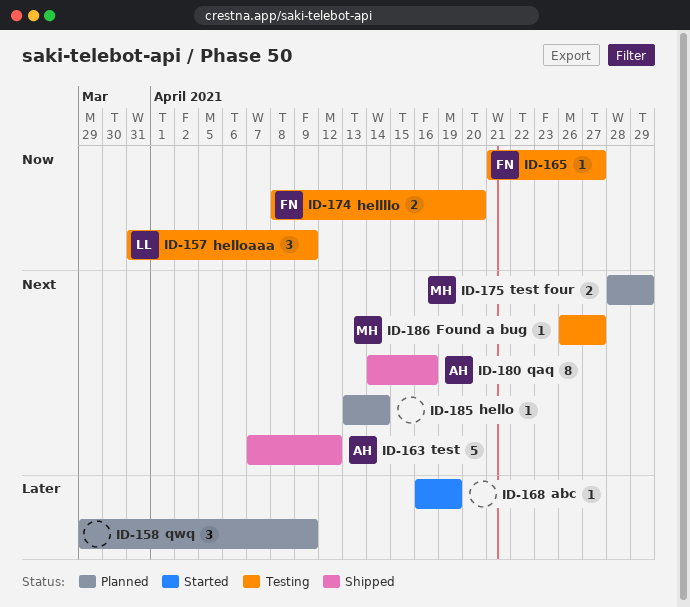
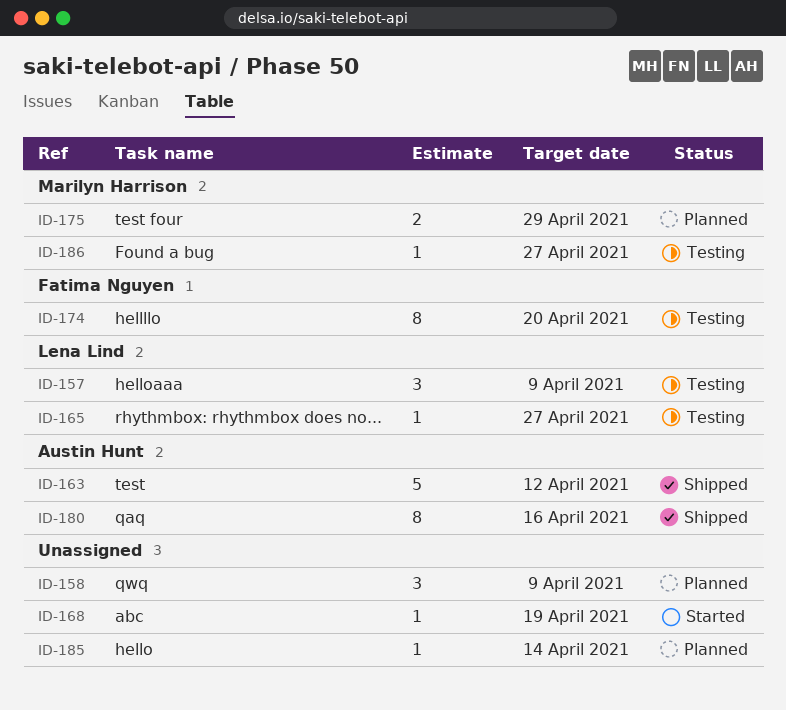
ID-165, owner: Fatima Nguyen -> Lena Lind
ID-174, estimate: 2 -> 8

